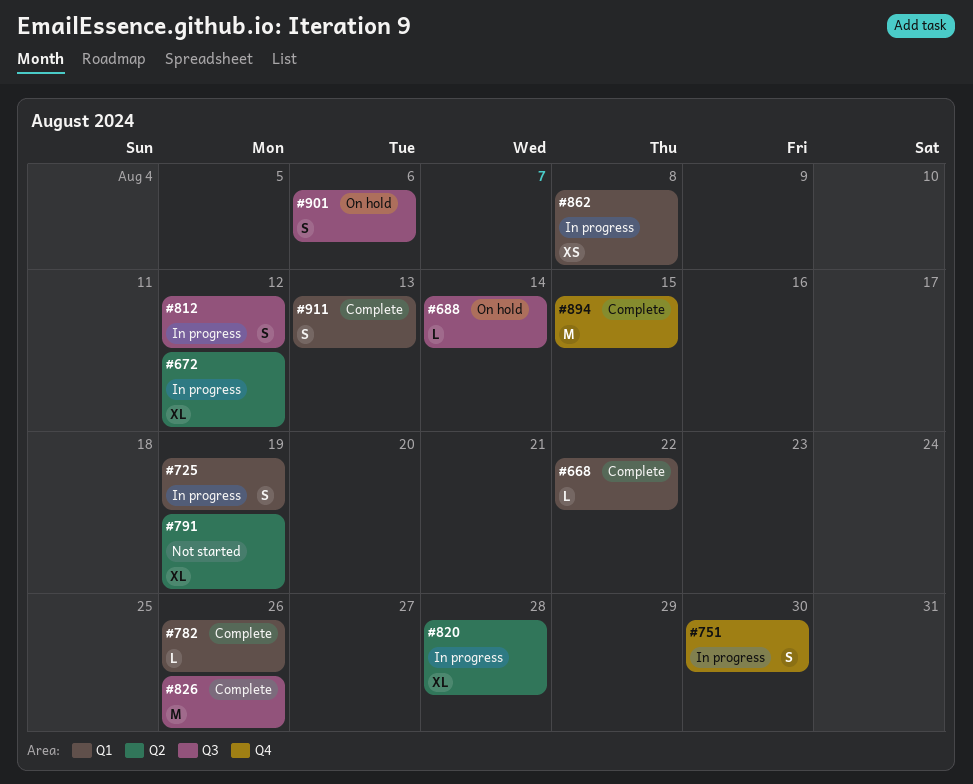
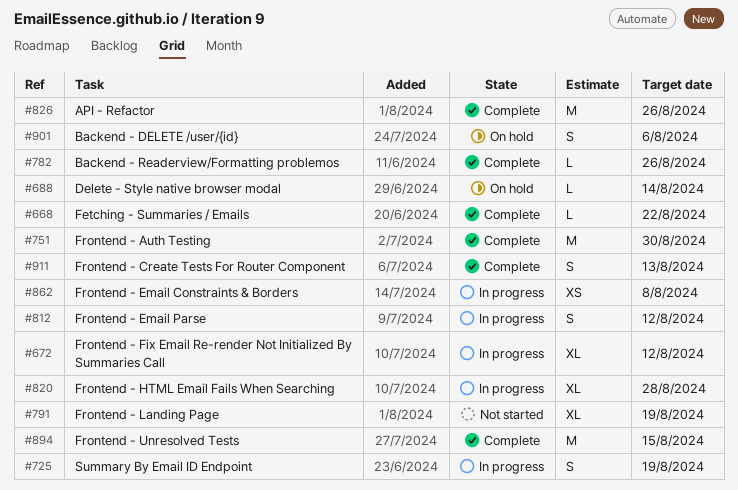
#751, status: In progress -> Complete
#751, estimate: S -> M

